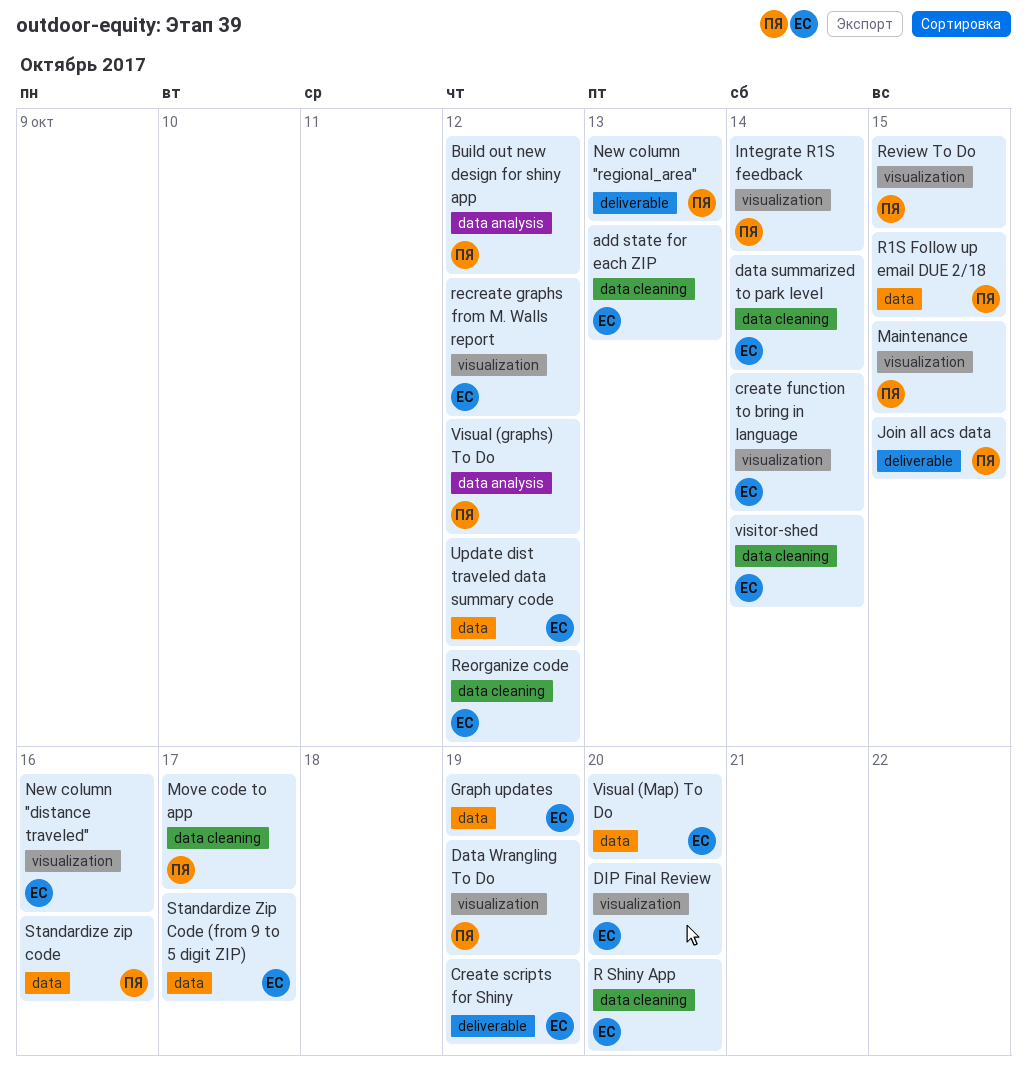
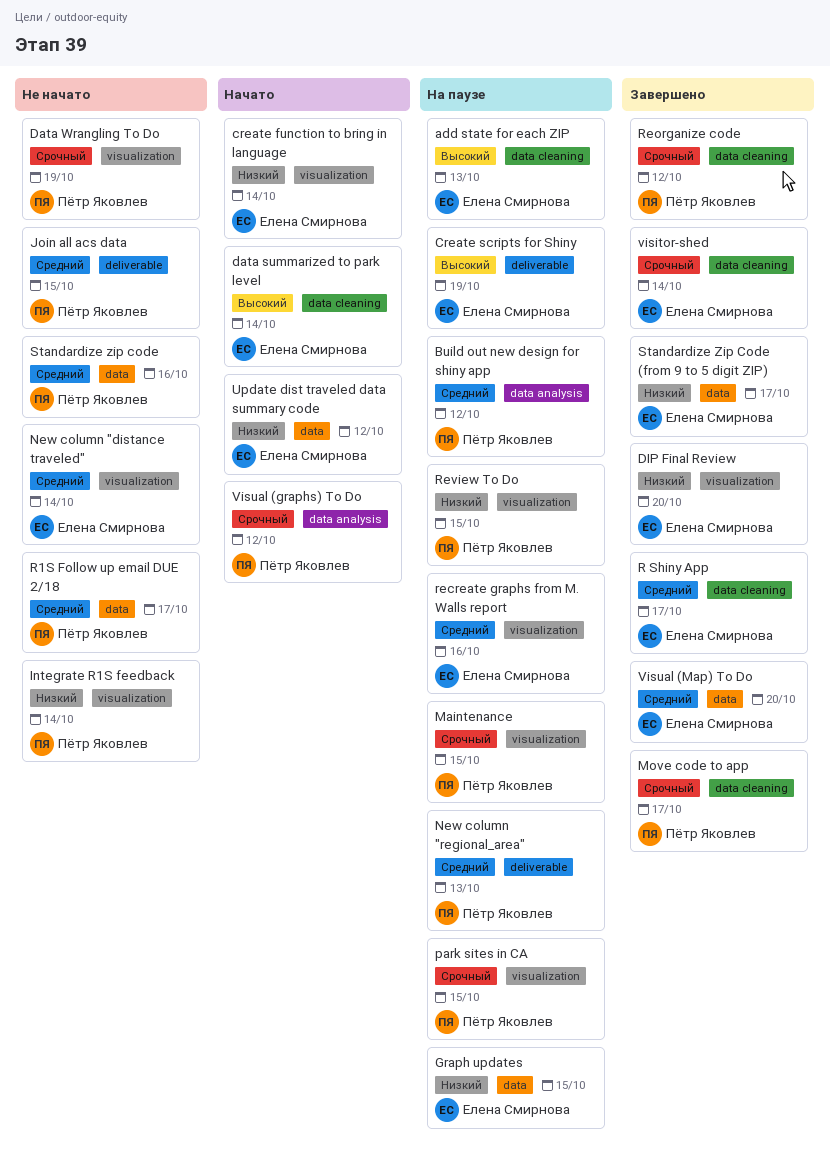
Graph updates, due: Oct 19 -> Oct 15
New column "distance traveled", due: Oct 16 -> Oct 14
park sites in CA: none -> present
R Shiny App, due: Oct 20 -> Oct 17
R1S Follow up email DUE 2/18, due: Oct 15 -> Oct 17
recreate graphs from M. Walls report, due: Oct 12 -> Oct 16
Reorganize code, owner: Елена Смирнова -> Пётр Яковлев

